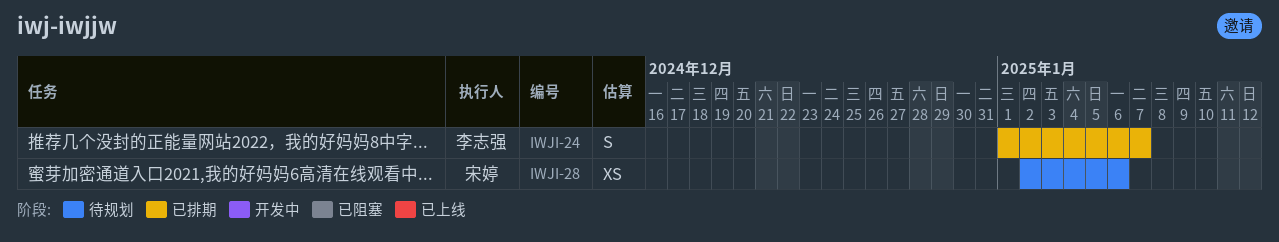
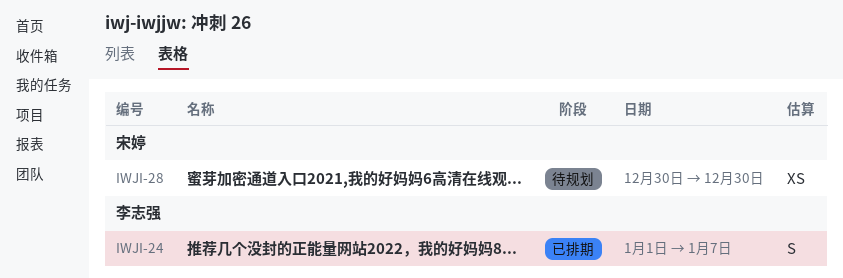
IWJI-28, start: Jan 2 -> Dec 30
IWJI-28, due: Jan 6 -> Dec 30

